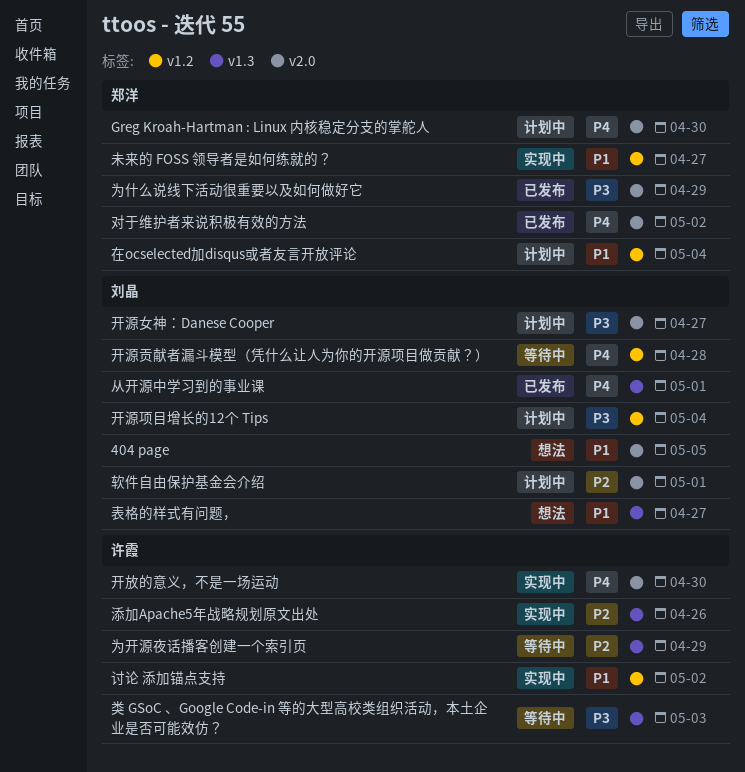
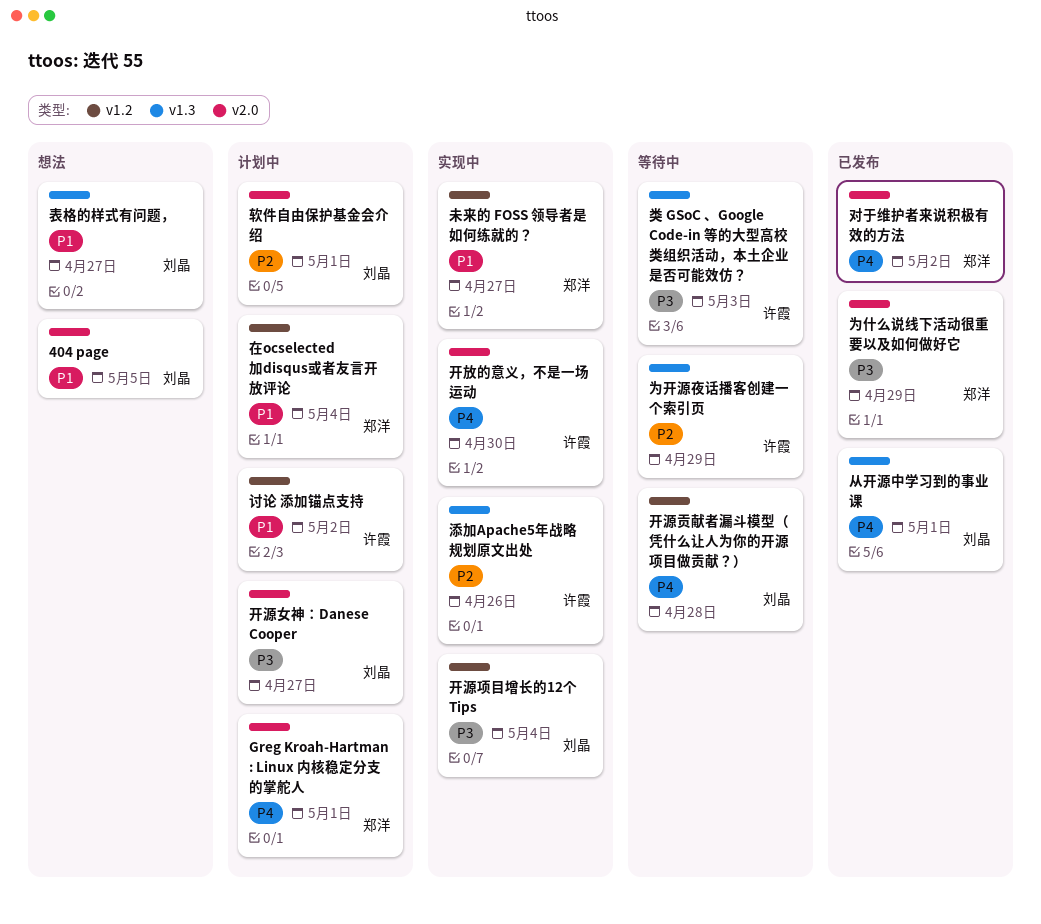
Greg Kroah-Hartman : Linux 内核稳定分支的掌舵人, due: Apr 30 -> May 1
开源项目增长的12个 Tips, status: 计划中 -> 实现中
讨论 添加锚点支持, status: 实现中 -> 计划中

